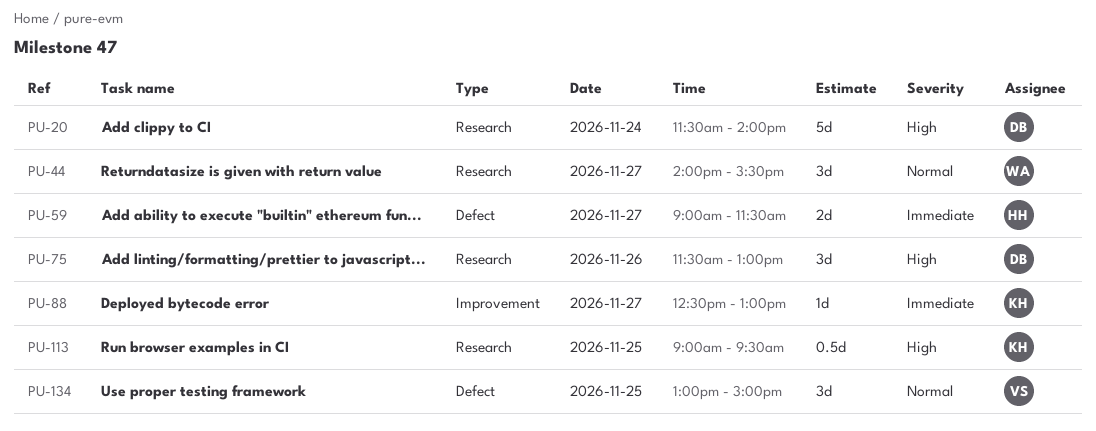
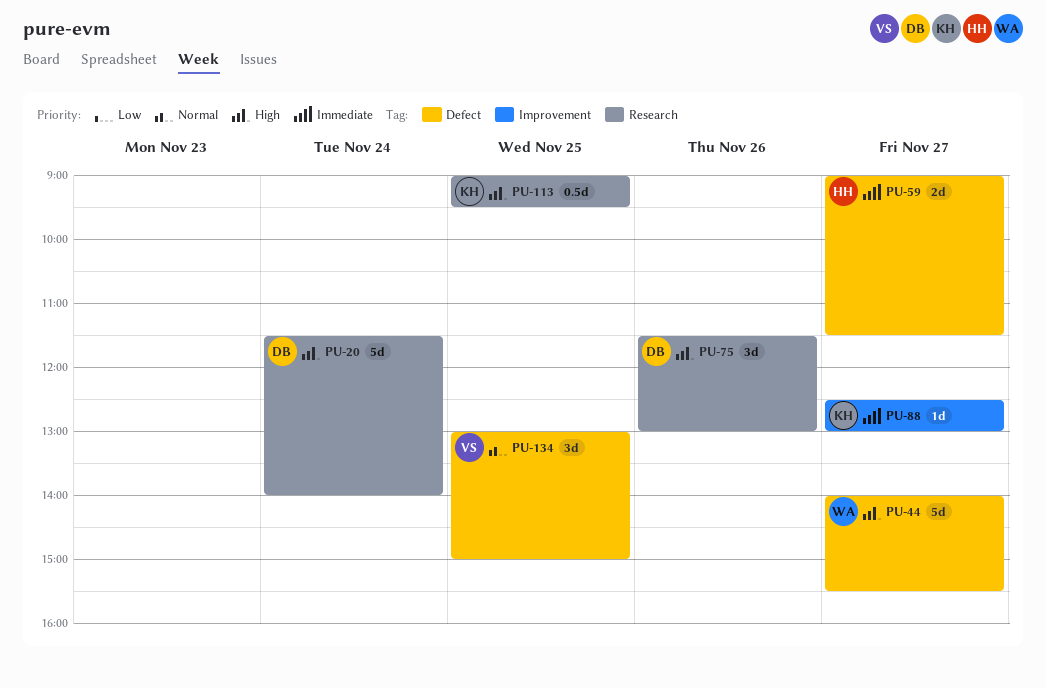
PU-44, priority: Normal -> High
PU-44, label: Research -> Defect
PU-44, estimate: 3d -> 5d

